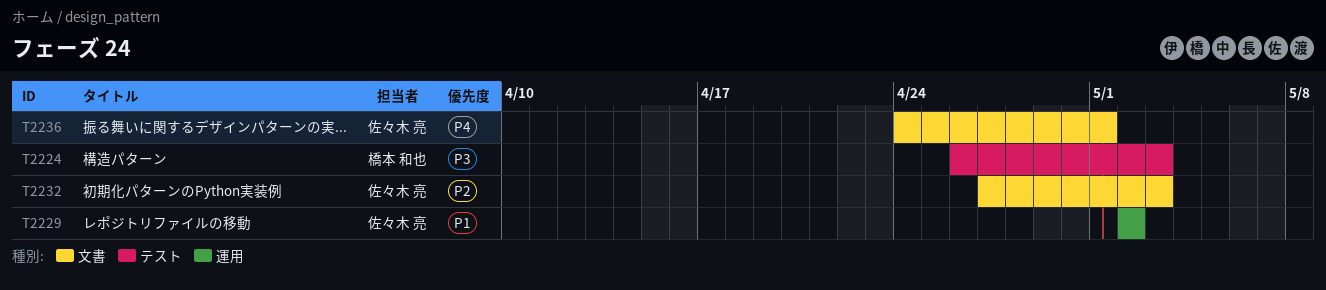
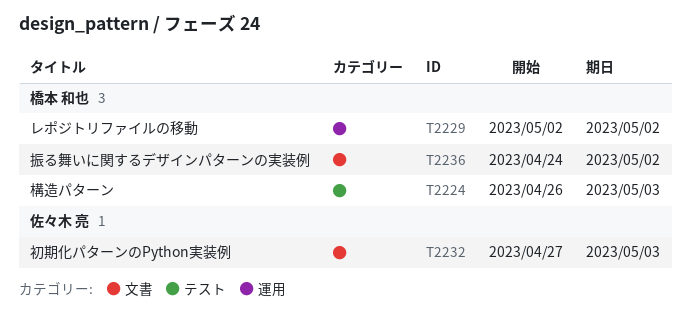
T2229, owner: 佐々木 亮 -> 橋本 和也
T2236, owner: 佐々木 亮 -> 橋本 和也
T2236, due: May 1 -> May 2

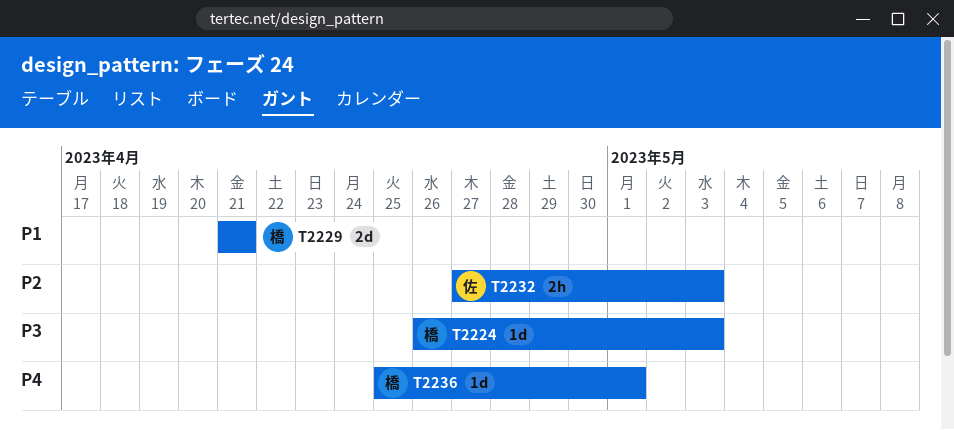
T2229, start: May 2 -> Apr 21
T2229, due: May 2 -> Apr 21
T2236, start: Apr 24 -> Apr 25
T2236, due: May 2 -> May 1

